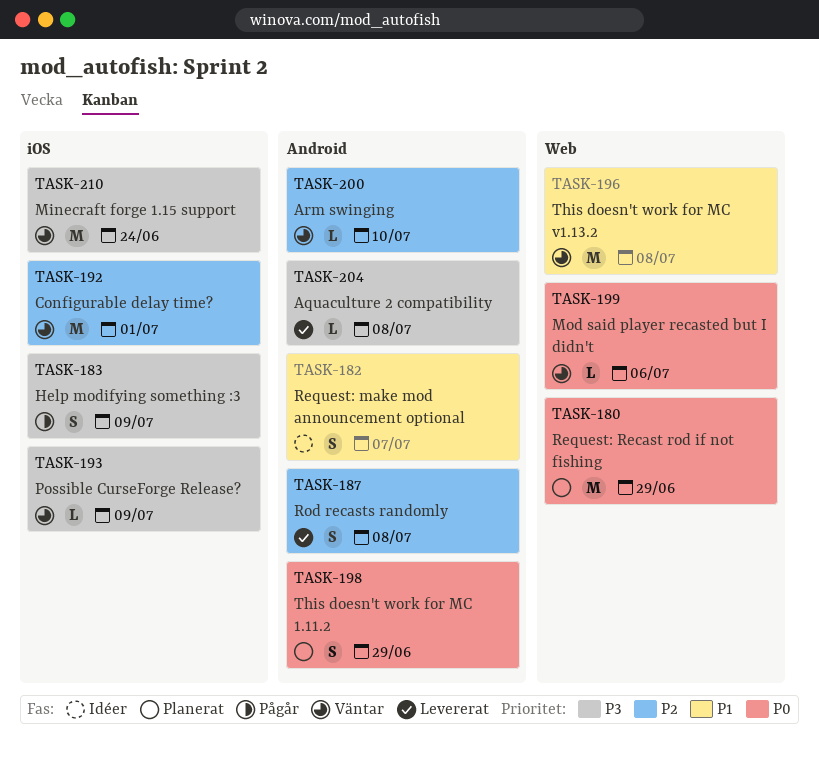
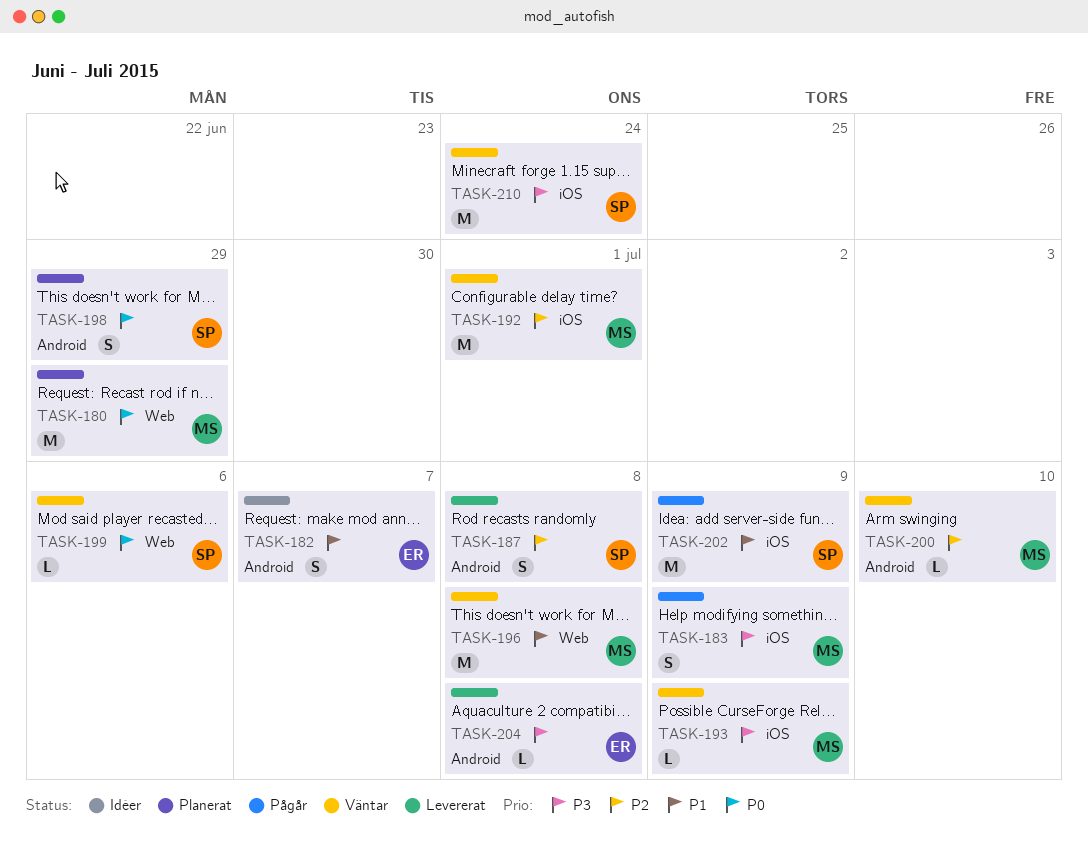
TASK-202: none -> present

